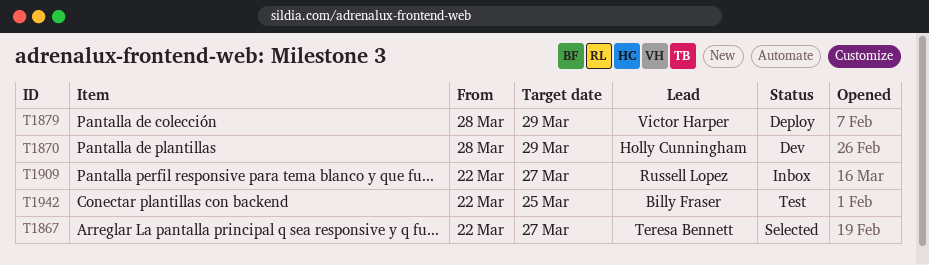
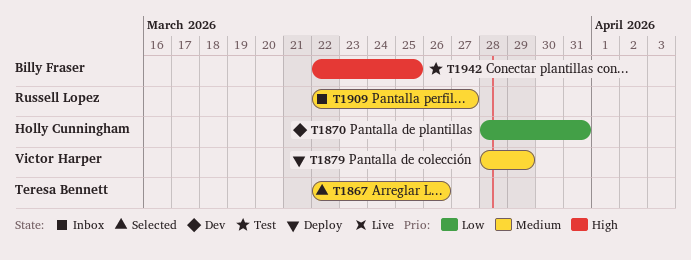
T1867, due: Mar 27 -> Mar 26
T1870, due: Mar 29 -> Mar 31

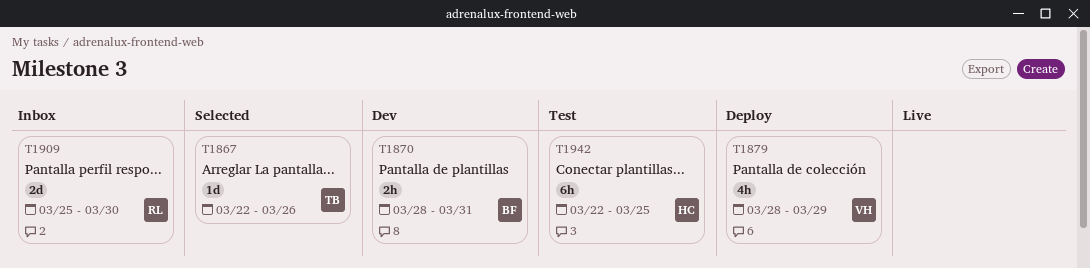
T1870, owner: Holly Cunningham -> Billy Fraser
T1909, start: Mar 22 -> Mar 25
T1909, due: Mar 27 -> Mar 30
T1942, owner: Billy Fraser -> Holly Cunningham

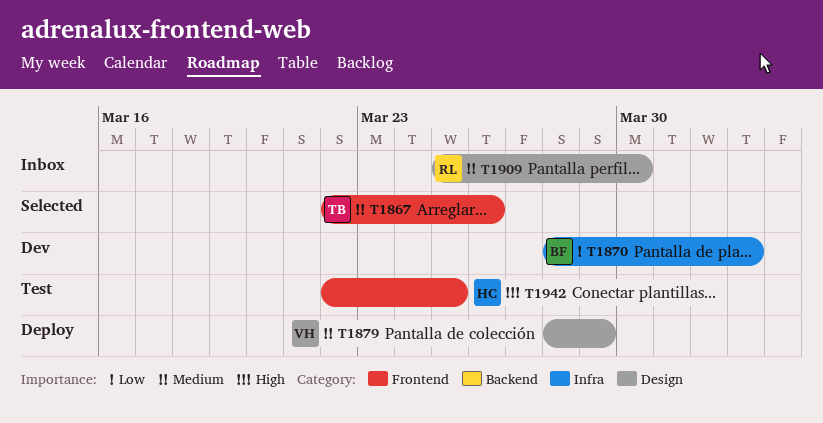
T1870, due: Mar 31 -> Apr 2

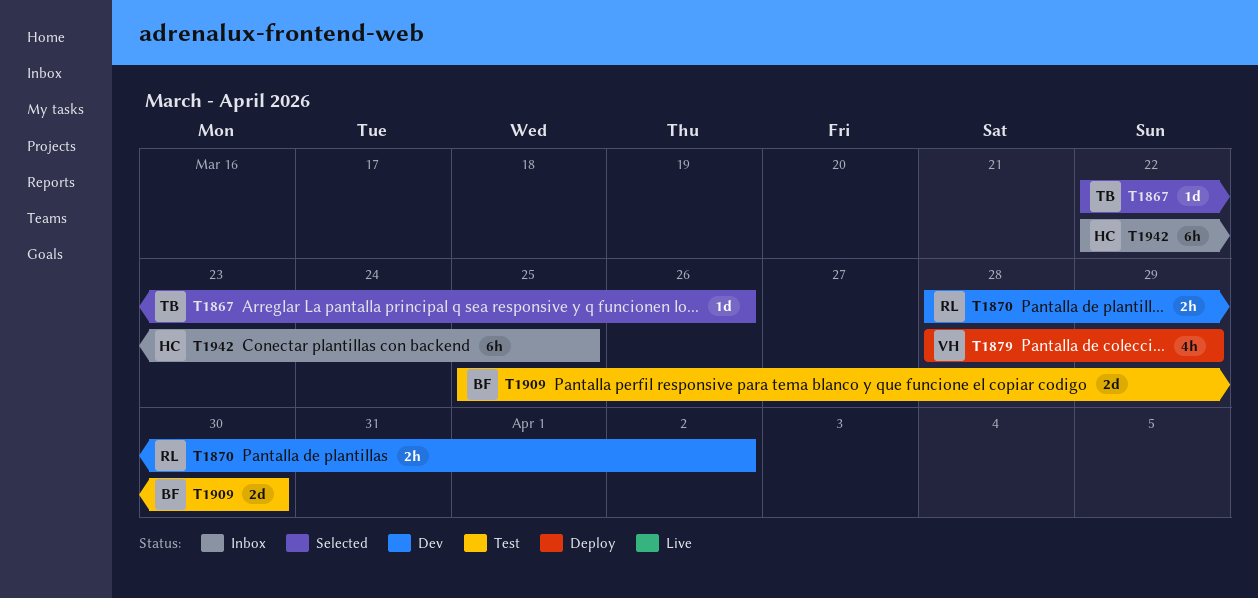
T1870, owner: BF -> RL
T1909, status: Inbox -> Test
T1909, owner: RL -> BF
T1942, status: Test -> Inbox

